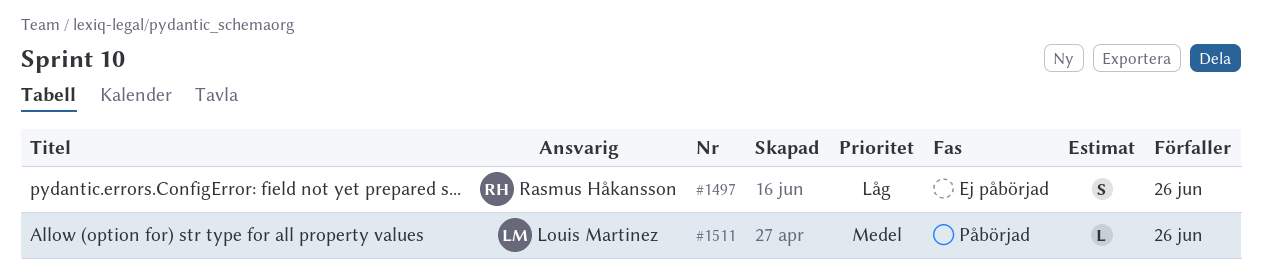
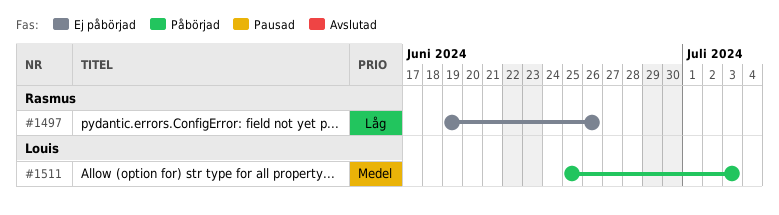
#1511, due: Jun 26 -> Jul 3

